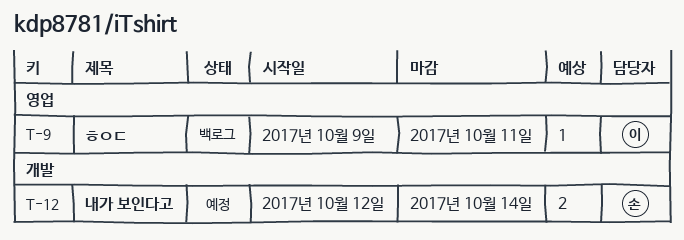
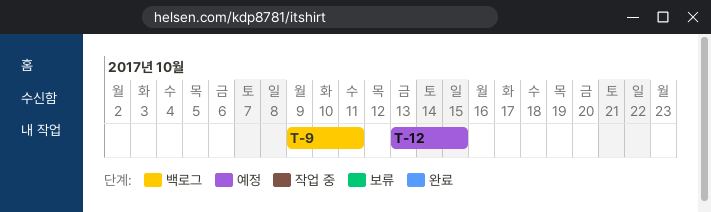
T-12, start: Oct 12 -> Oct 13
T-12, due: Oct 14 -> Oct 15

